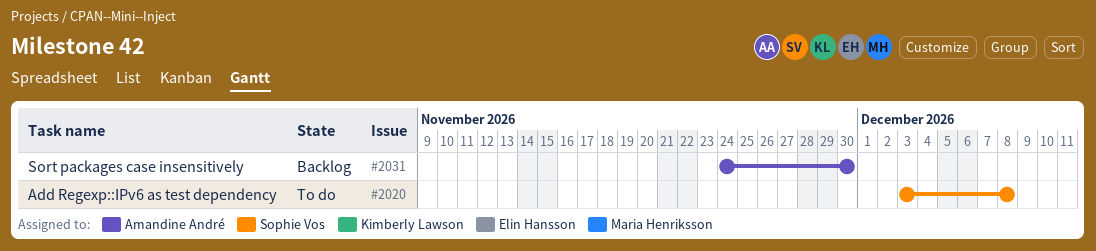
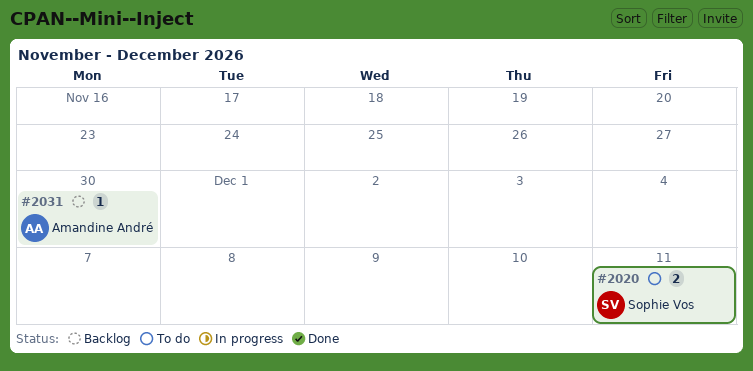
#2020, due: Dec 8 -> Dec 11

